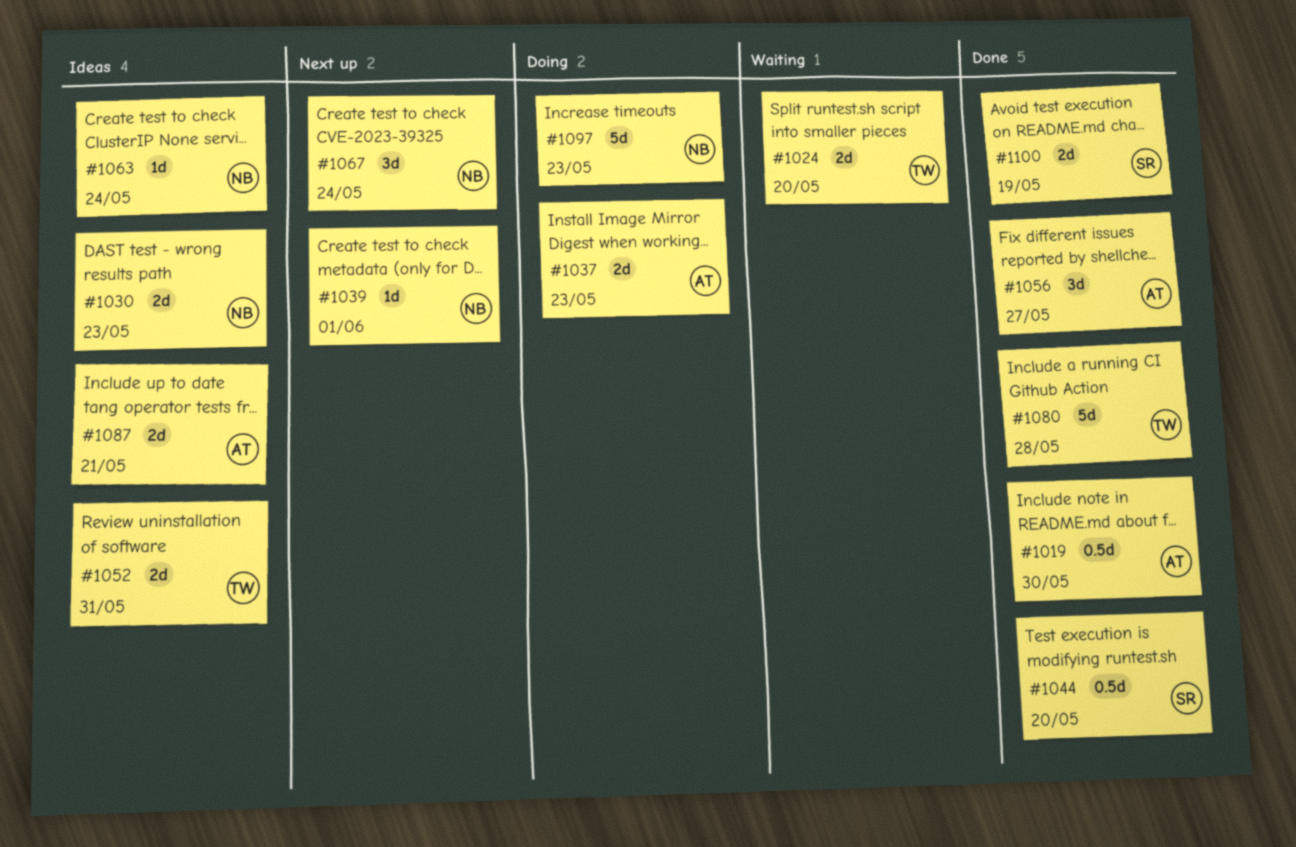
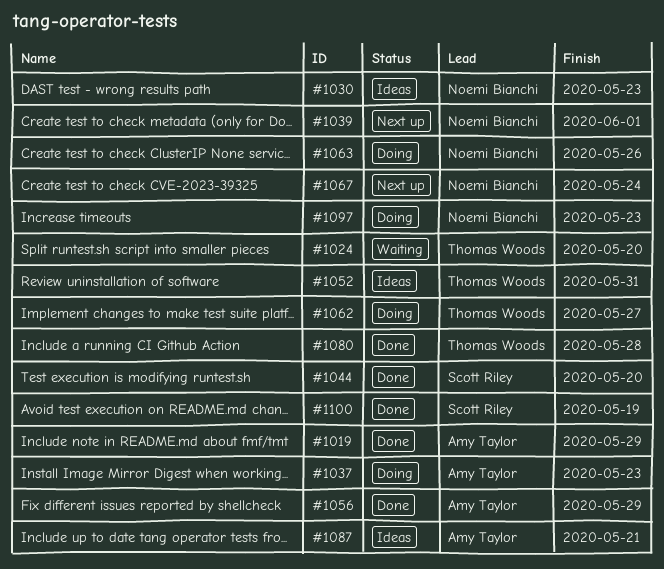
#1019, due: May 30 -> May 29
#1056, due: May 27 -> May 29
#1062: none -> present
#1063, status: Ideas -> Doing
#1063, due: May 24 -> May 26

